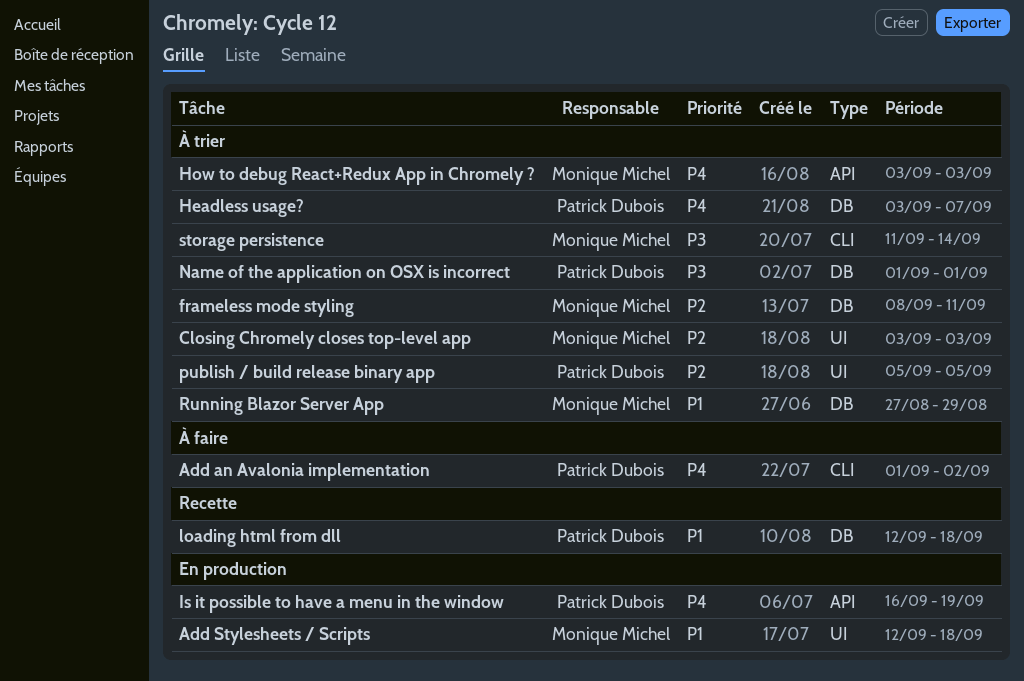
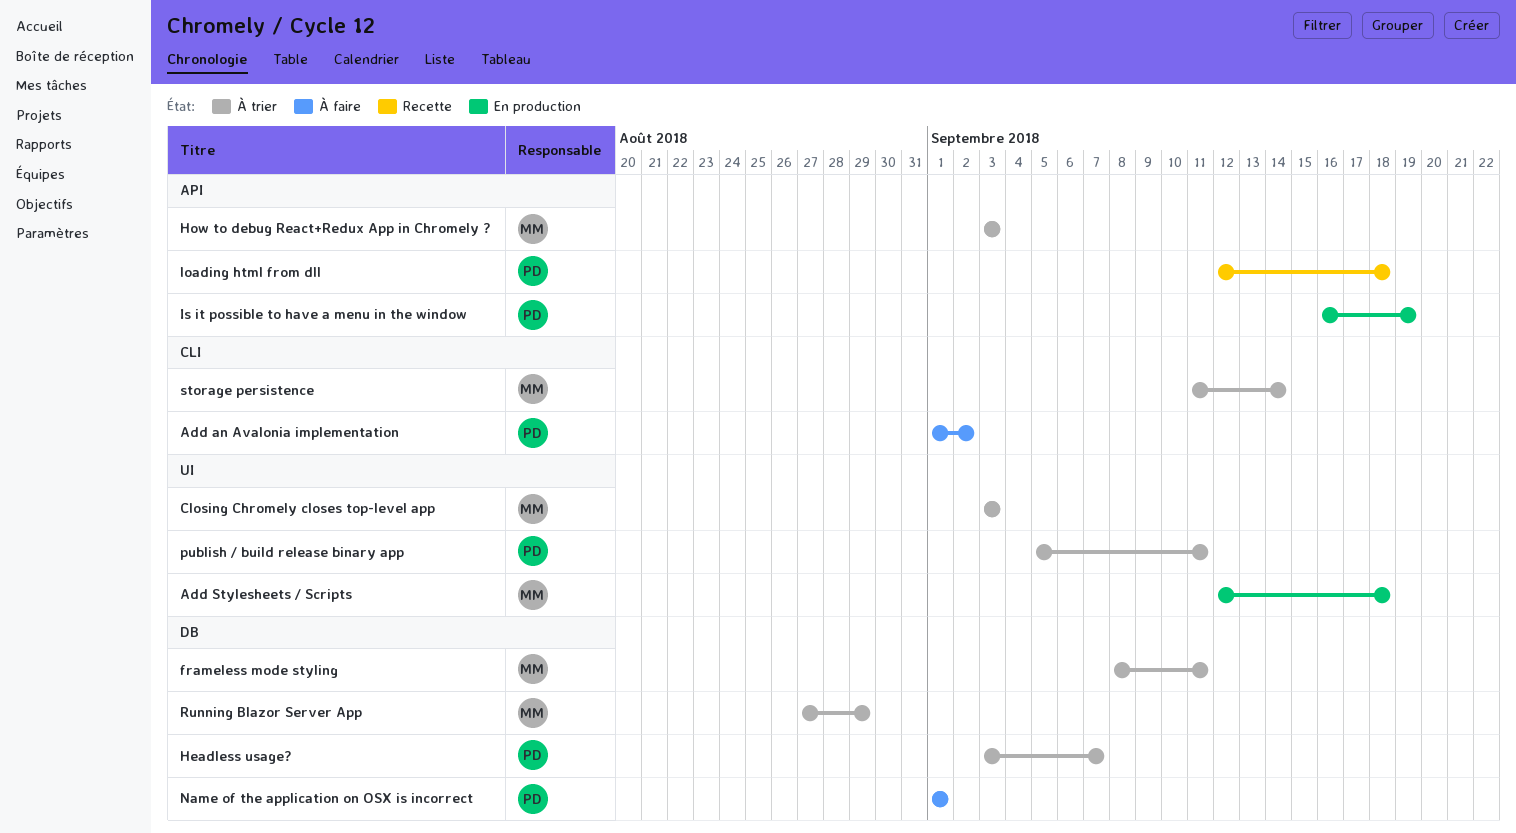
loading html from dll, label: DB -> API
Name of the application on OSX is incorrect, status: À trier -> À faire
publish / build release binary app, due: Sep 5 -> Sep 11

